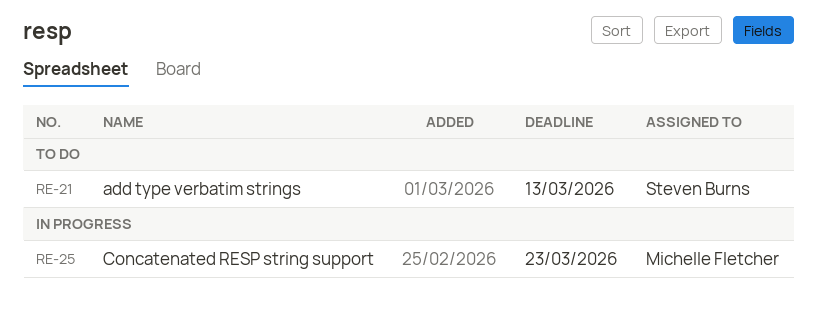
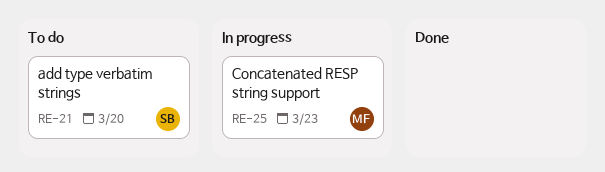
RE-21, due: Mar 13 -> Mar 20

